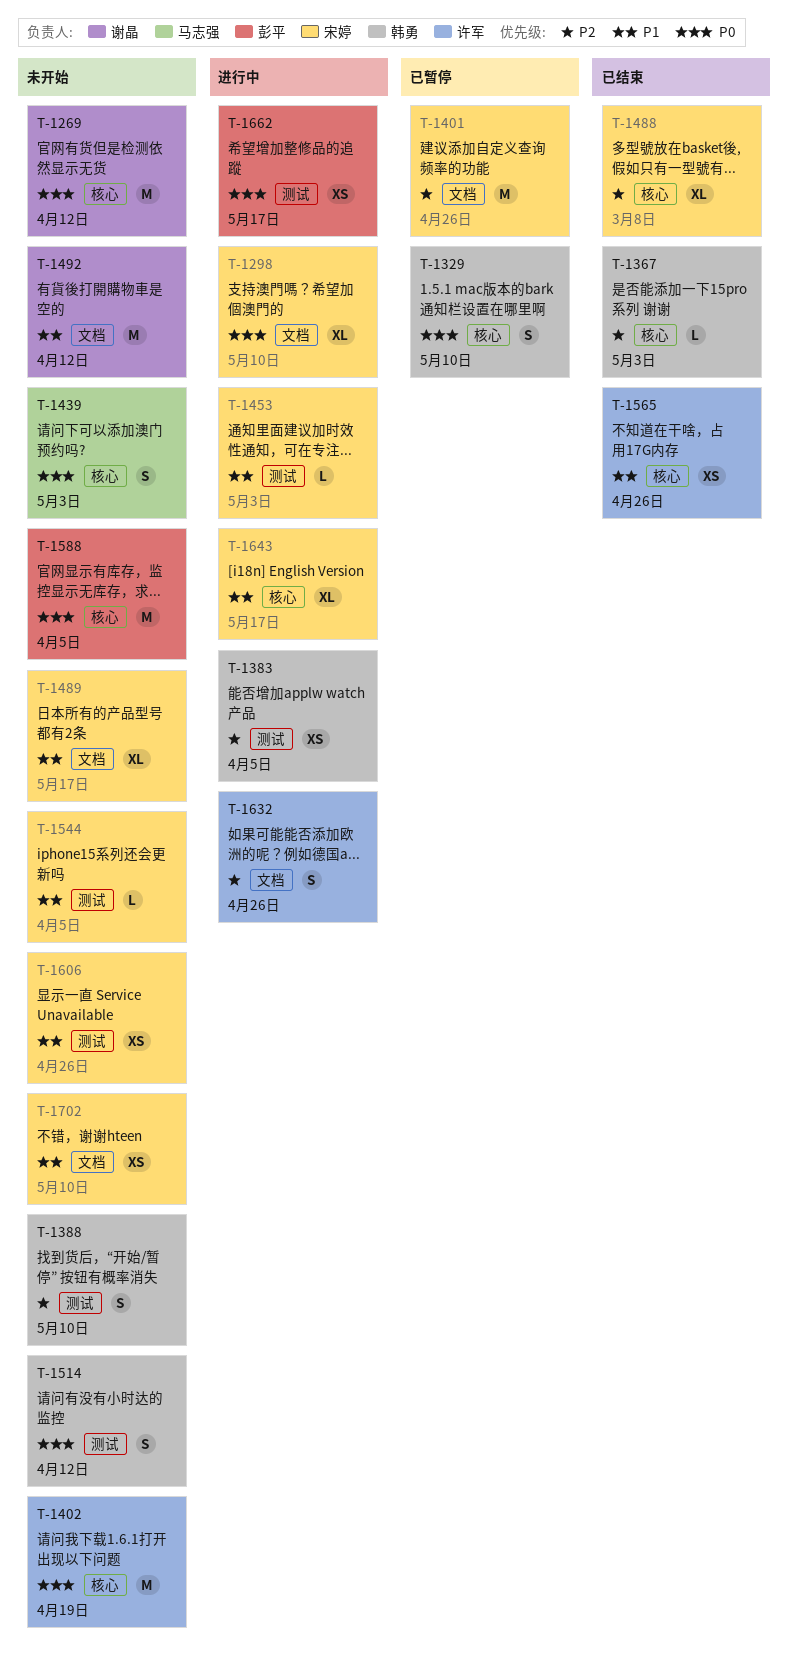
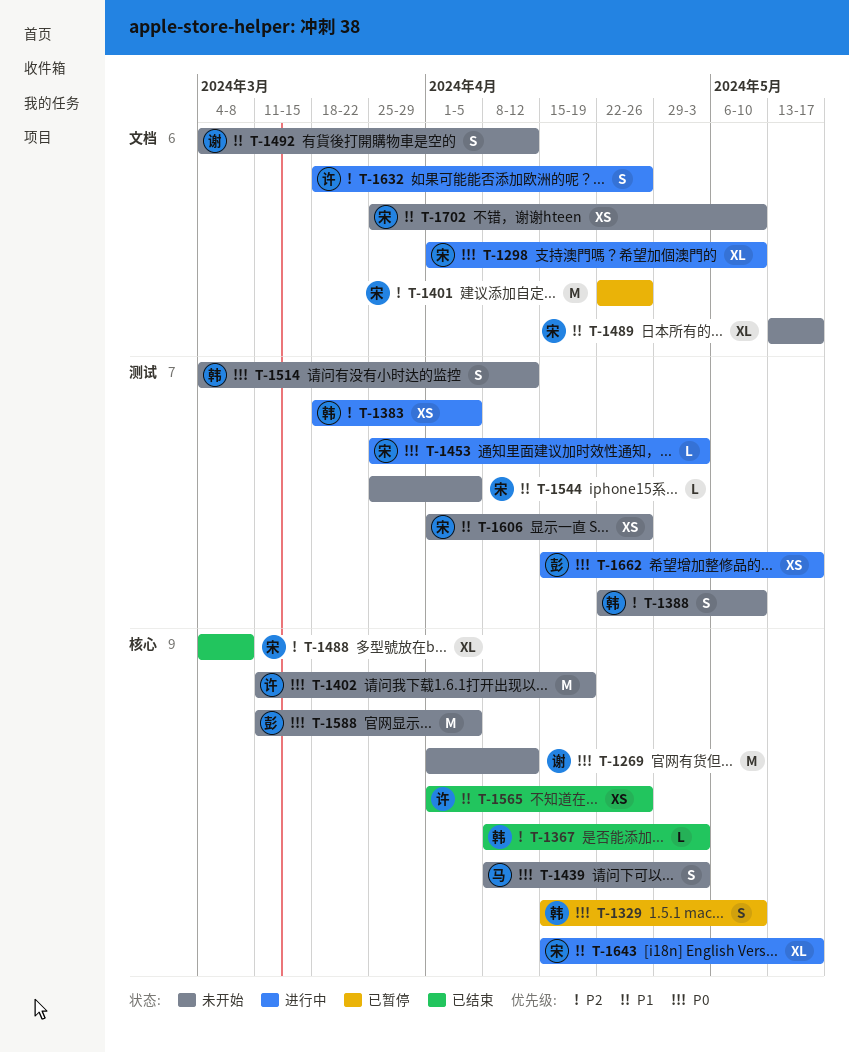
T-1453, priority: P1 -> P0
T-1492, estimate: M -> S

